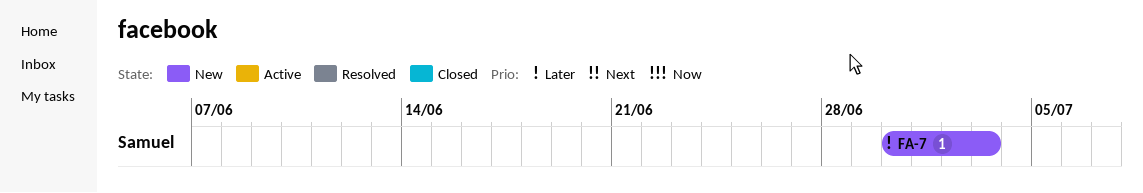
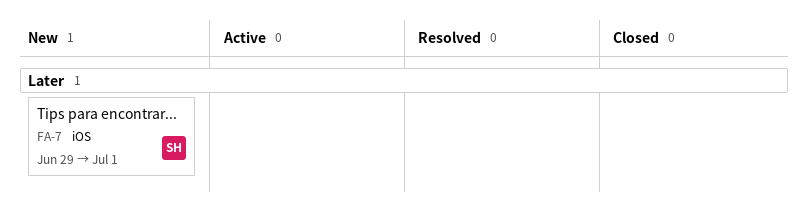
FA-7, start: Jun 30 -> Jun 29
FA-7, due: Jul 3 -> Jul 1

